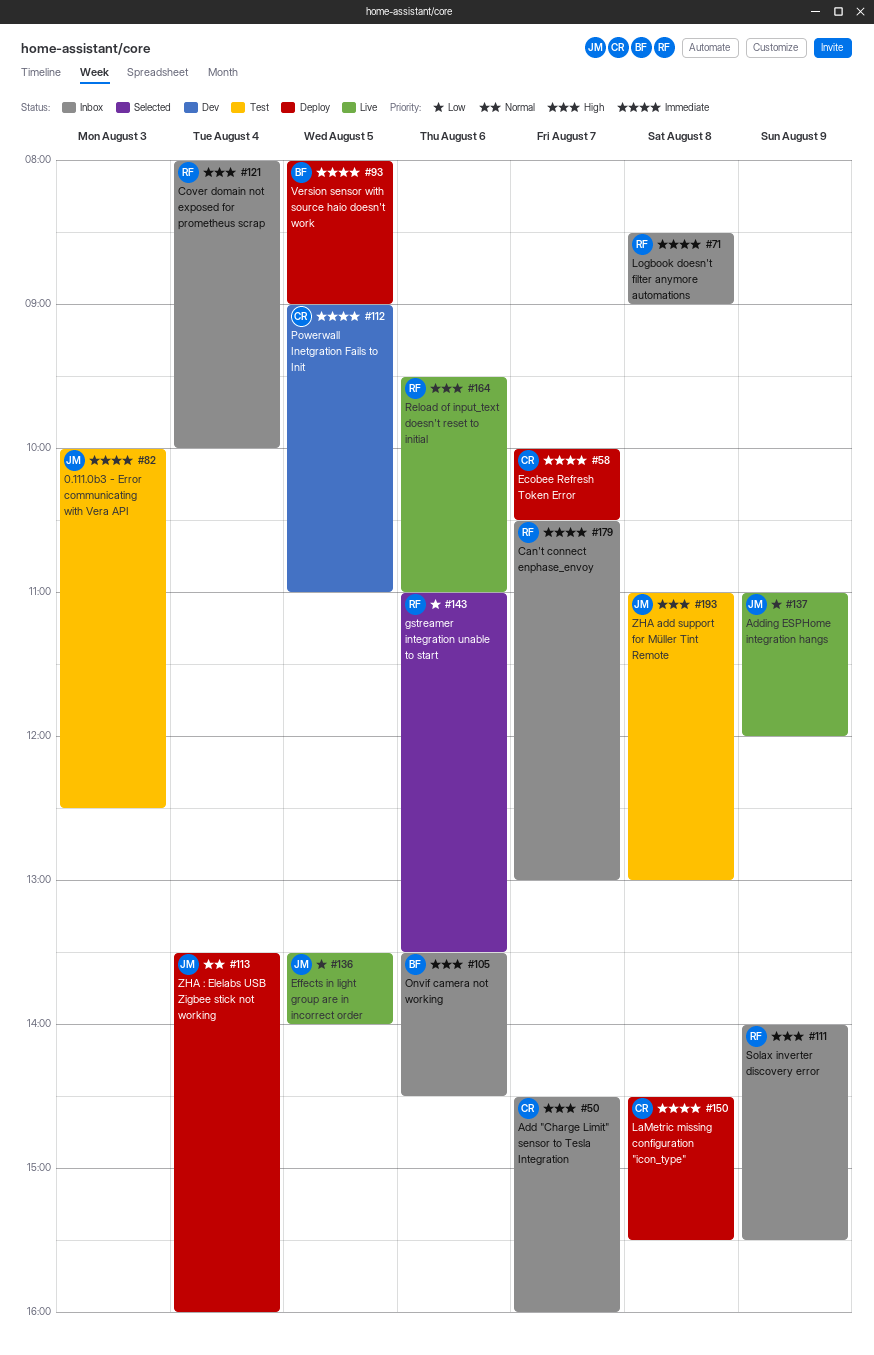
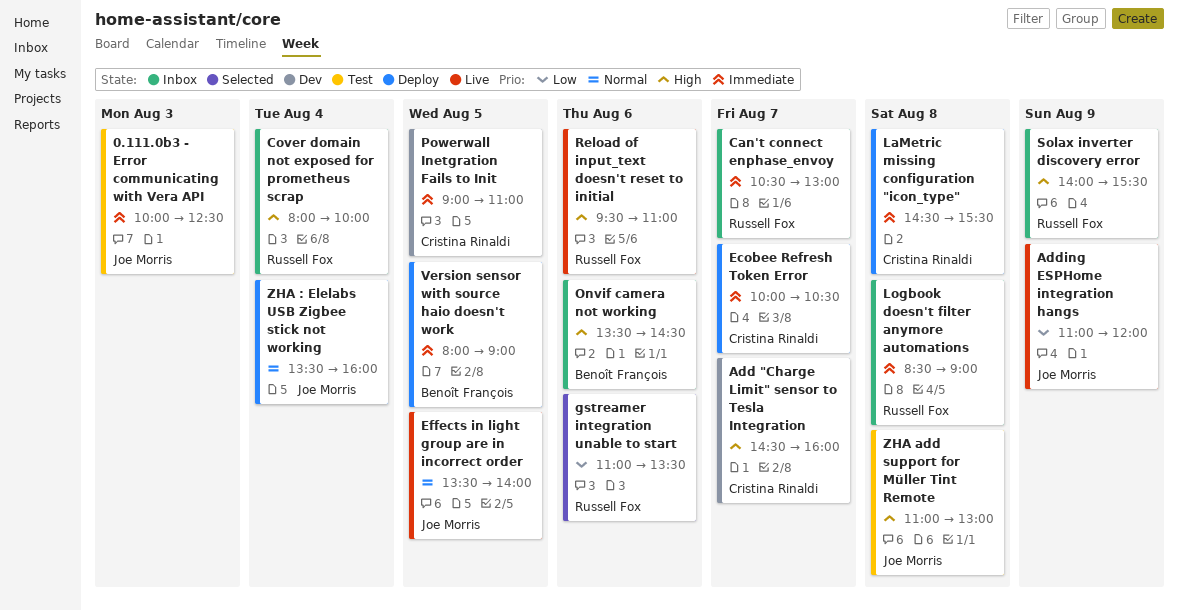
Add "Charge Limit" sensor to Tesla Integration, status: Inbox -> Dev
Effects in light group are in incorrect order, priority: Low -> Normal

